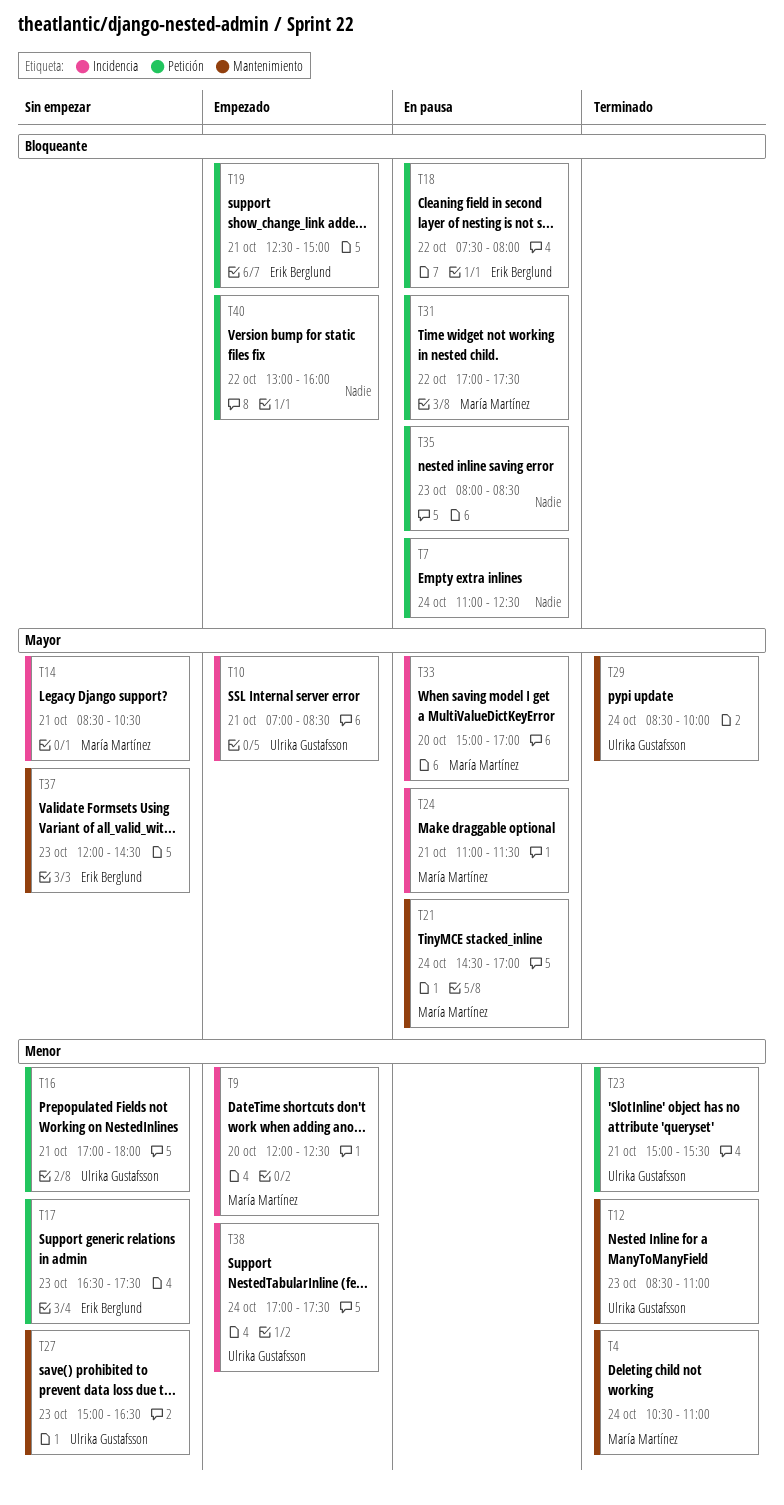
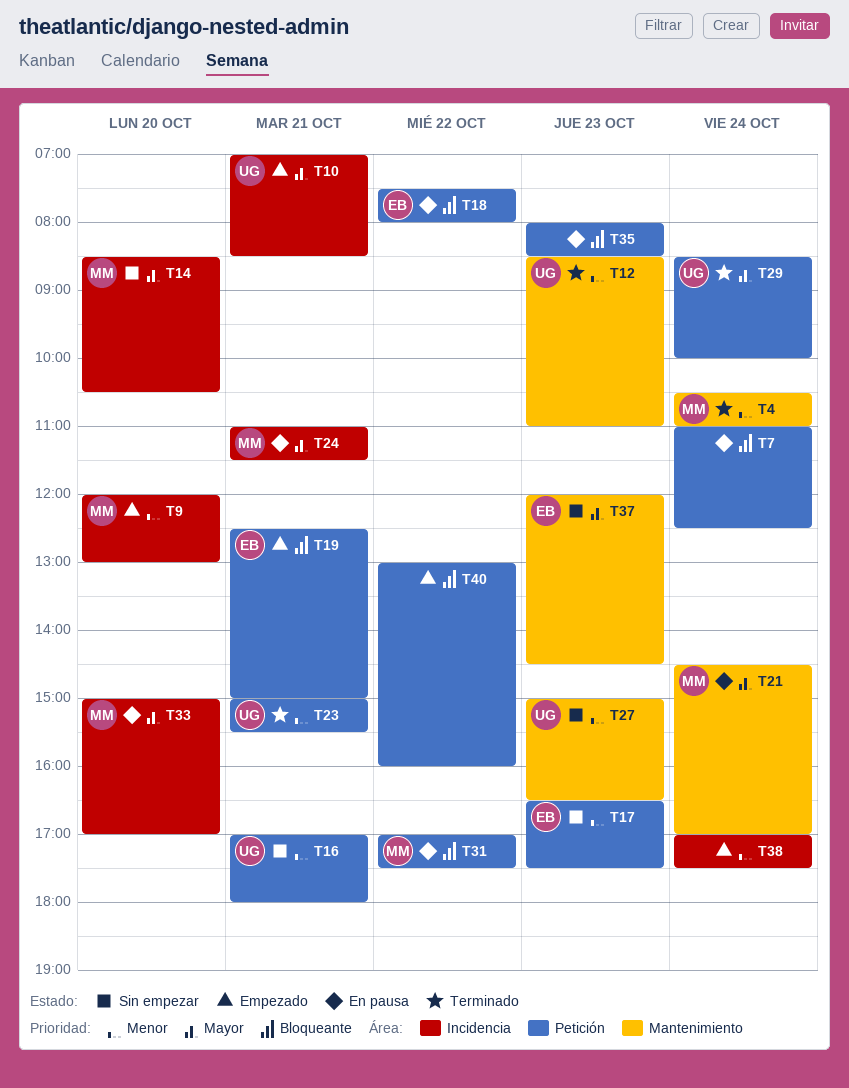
T9, ends: 12:30 -> 13:00
T14, day: Oct 21 -> Oct 20
T29, label: Mantenimiento -> Petición
T38, owner: Ulrika Gustafsson -> none

